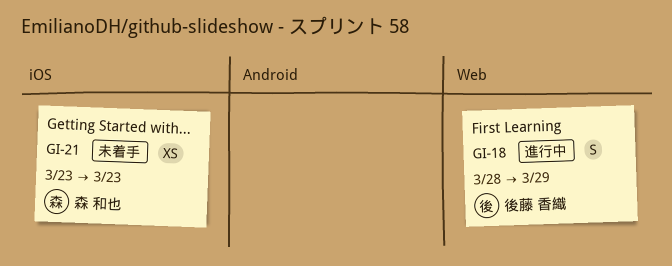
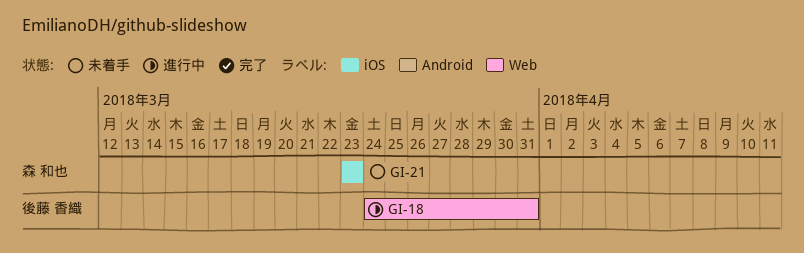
GI-18, start: Mar 28 -> Mar 24
GI-18, due: Mar 29 -> Mar 31

